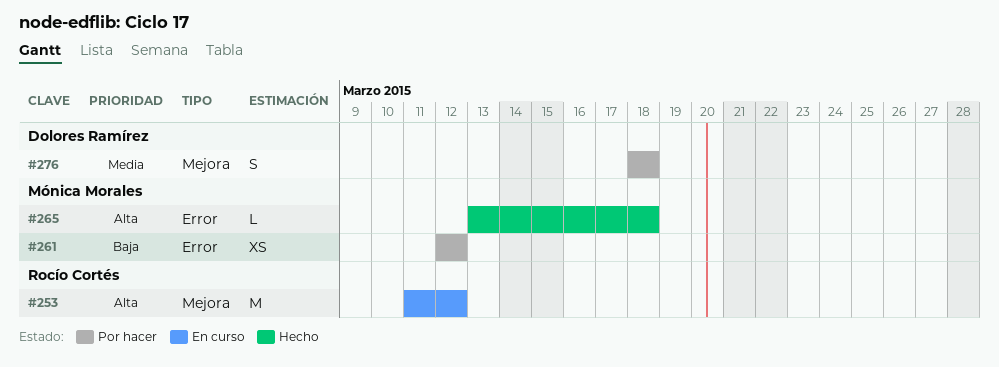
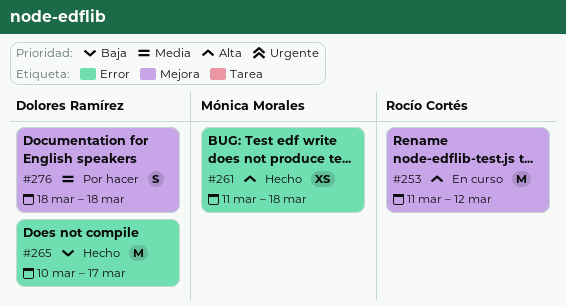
#261, status: Por hacer -> Hecho
#261, priority: Baja -> Alta
#261, start: Mar 12 -> Mar 11
#261, due: Mar 12 -> Mar 18
#265, owner: Mónica Morales -> Dolores Ramírez
#265, priority: Alta -> Baja
#265, estimate: L -> M
#265, start: Mar 13 -> Mar 10
#265, due: Mar 18 -> Mar 17

